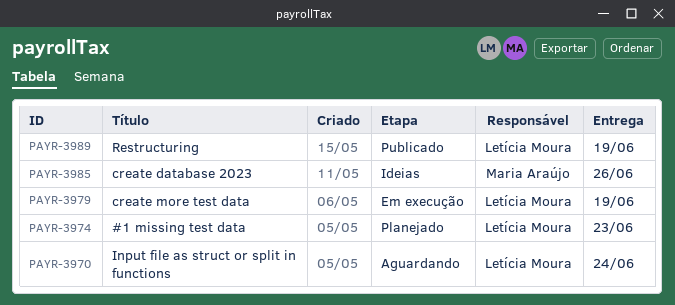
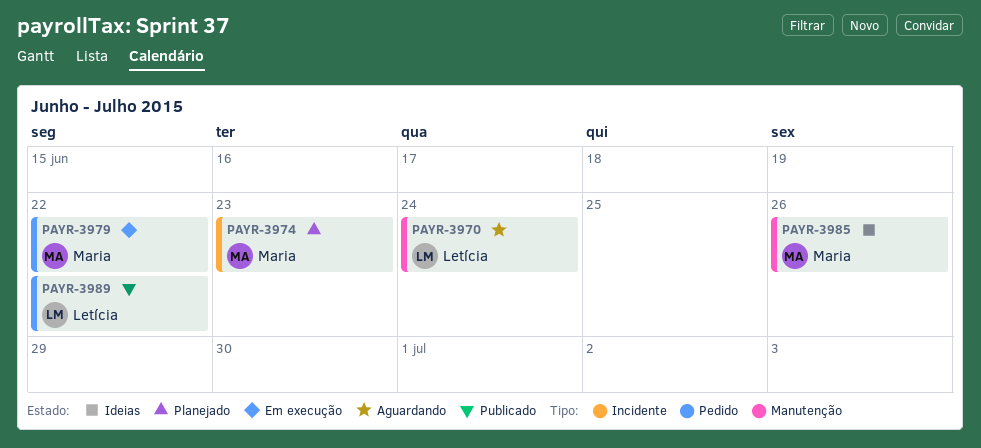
PAYR-3974, owner: Letícia Moura -> Maria Araújo
PAYR-3979, owner: Letícia Moura -> Maria Araújo
PAYR-3979, due: Jun 19 -> Jun 22
PAYR-3989, due: Jun 19 -> Jun 22

